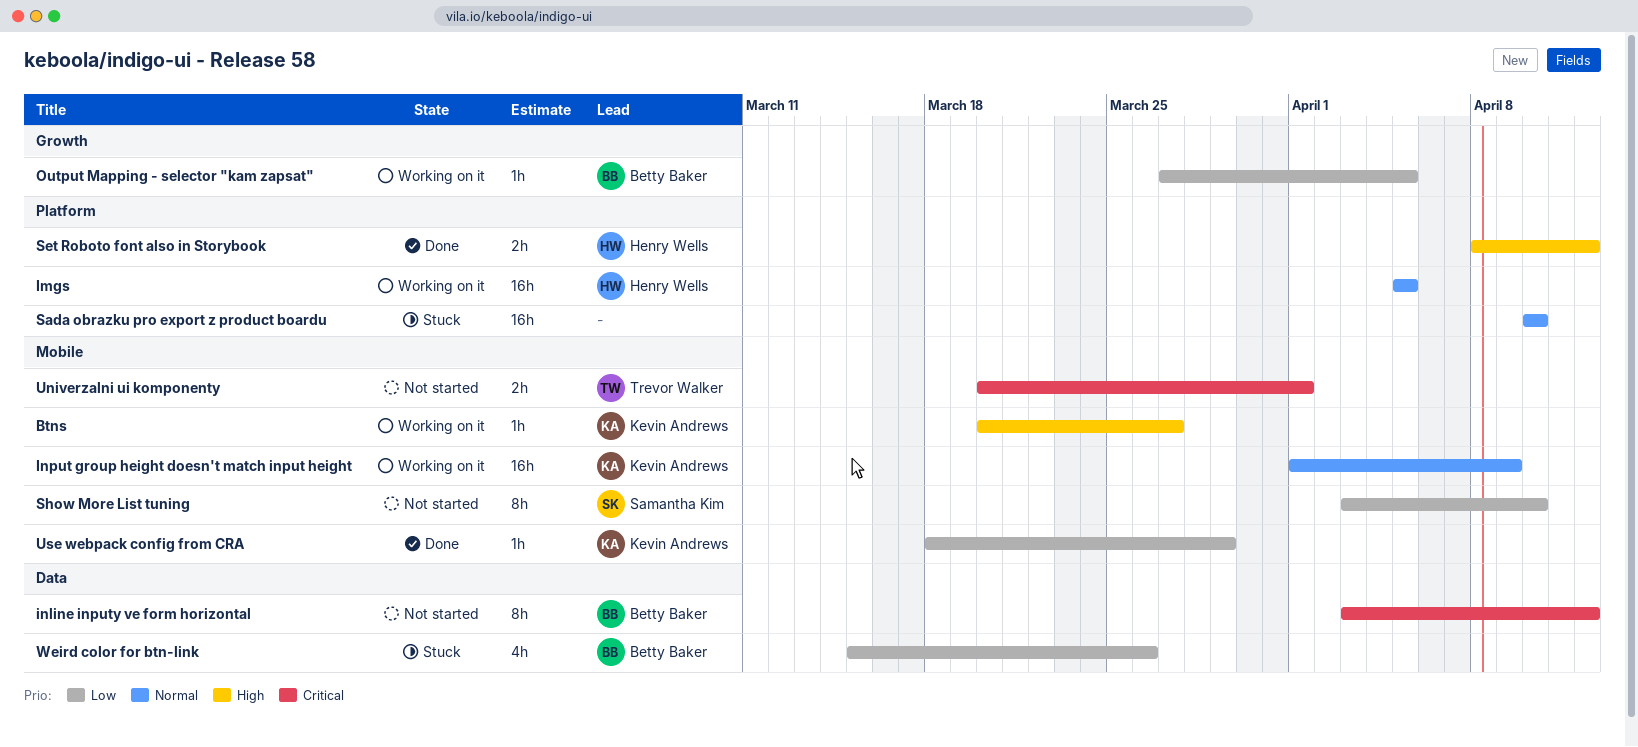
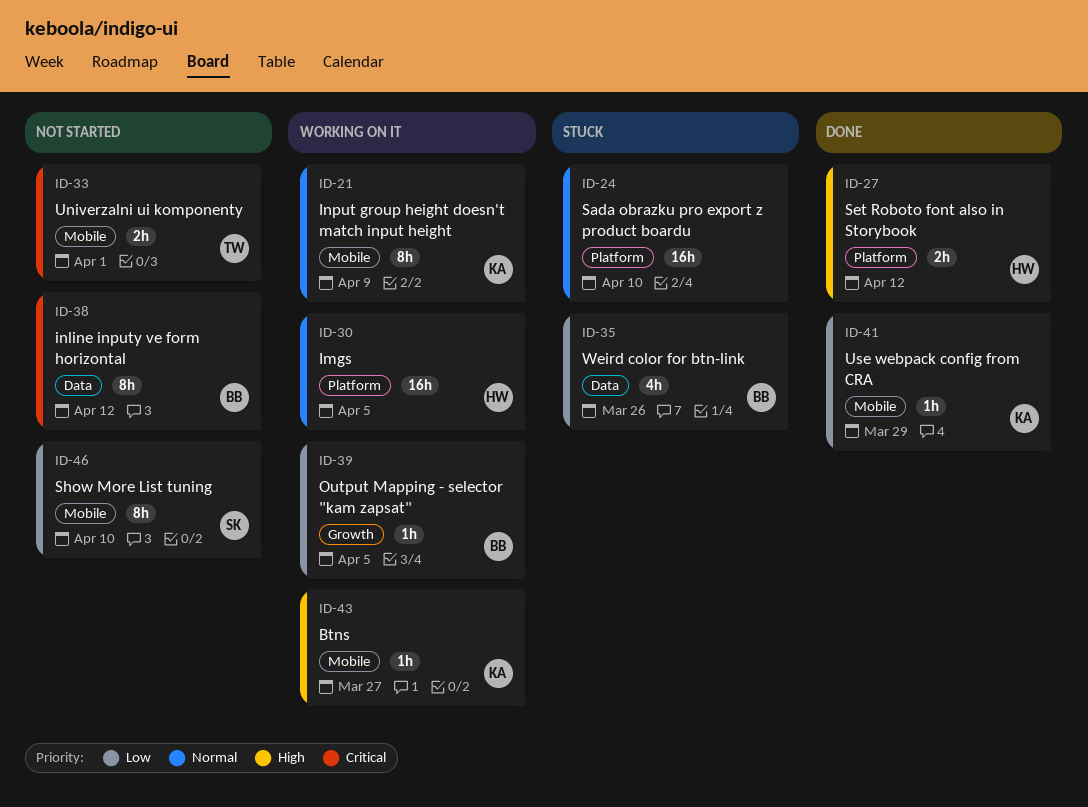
Input group height doesn't match input height, estimate: 16h -> 8h

